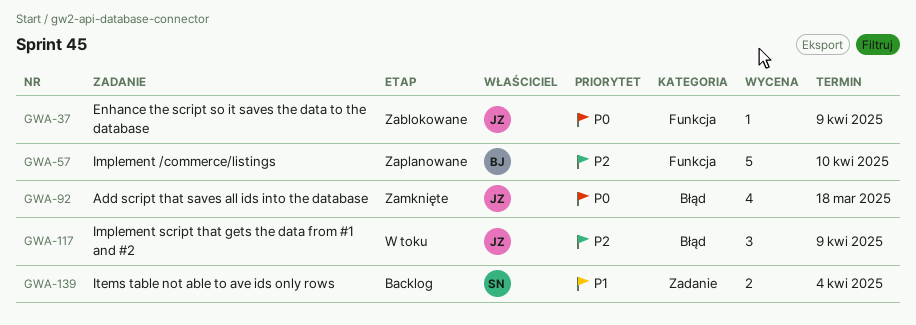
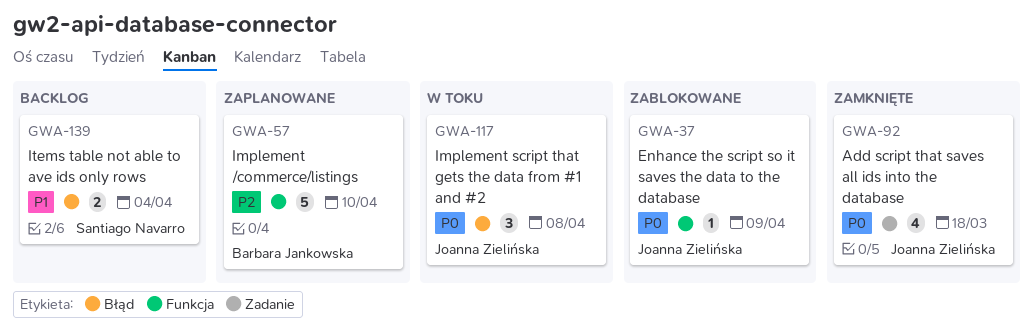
GWA-92, label: Błąd -> Zadanie
GWA-117, priority: P2 -> P0
GWA-117, due: Apr 9 -> Apr 8
GWA-139, label: Zadanie -> Błąd

